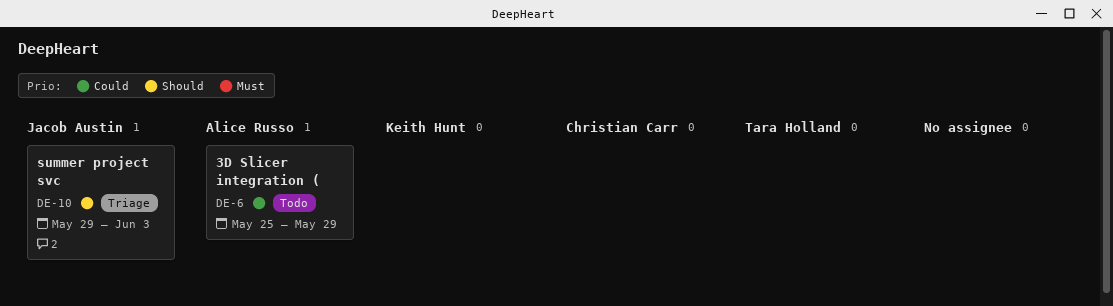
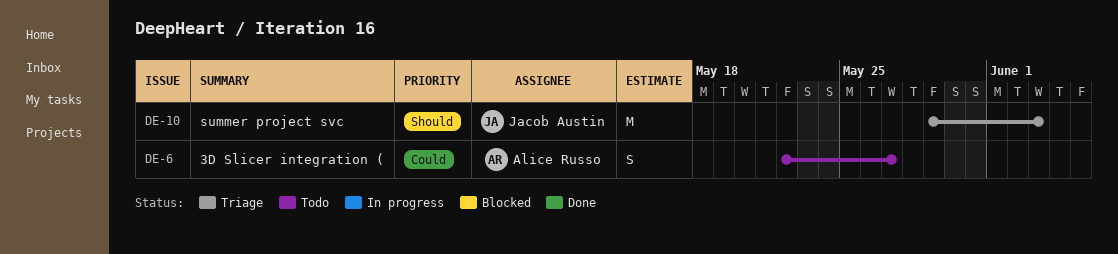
DE-6, start: May 25 -> May 22
DE-6, due: May 29 -> May 27

